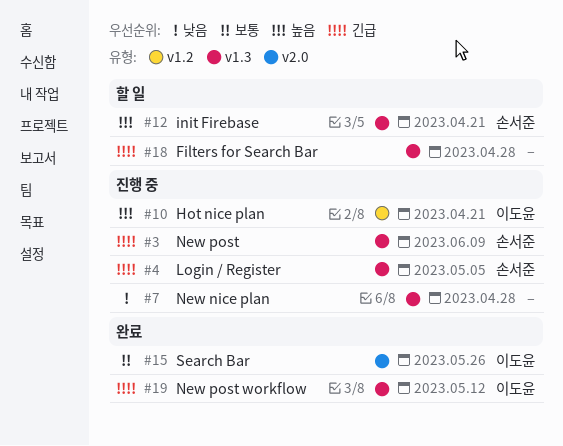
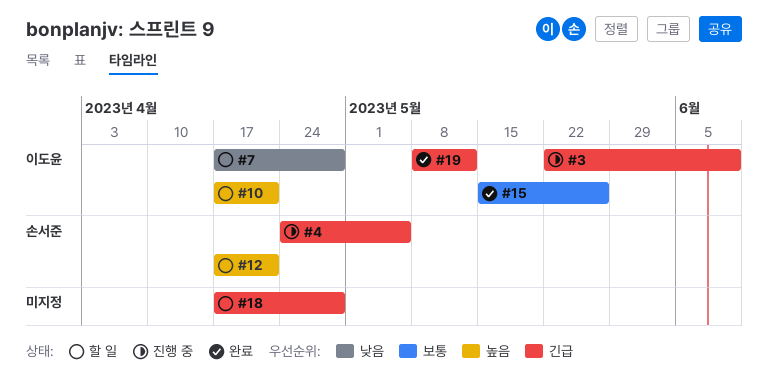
#3, owner: 손서준 -> 이도윤
#7, status: 진행 중 -> 할 일
#7, owner: none -> 이도윤
#10, status: 진행 중 -> 할 일

